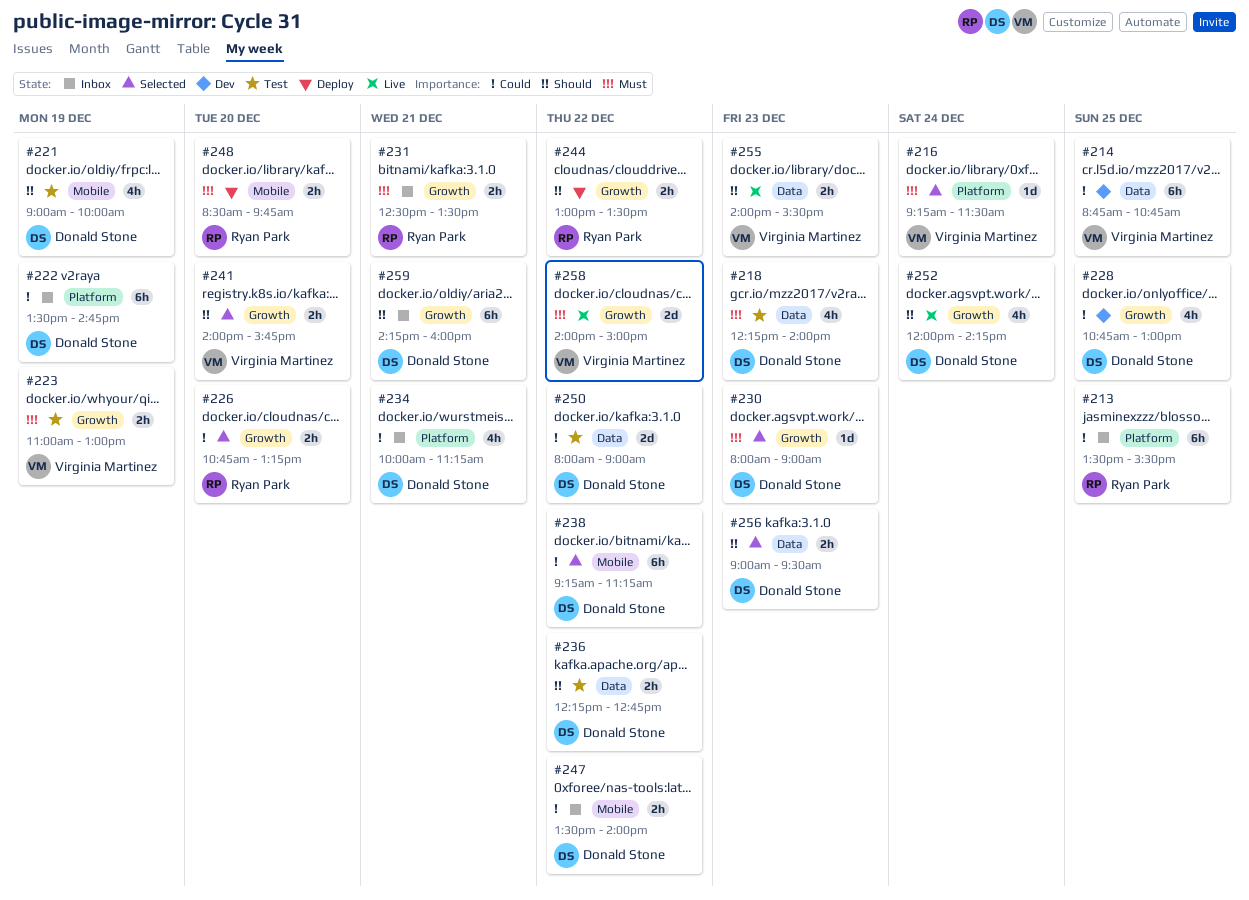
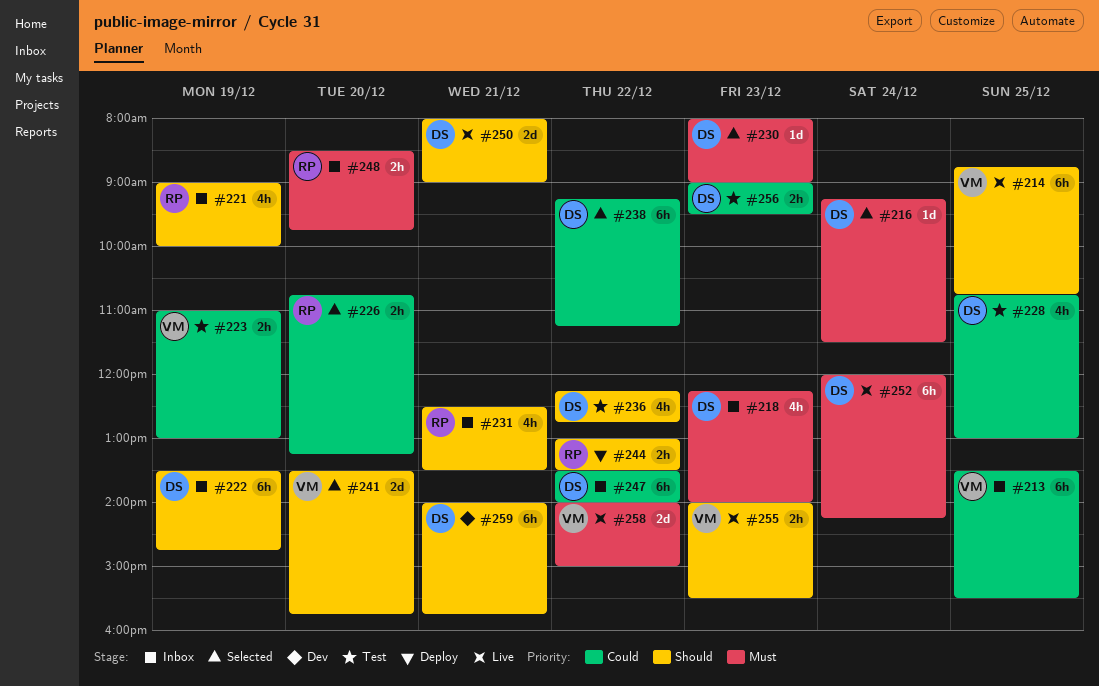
#213, owner: Ryan Park -> Virginia Martinez
#214, status: Dev -> Live
#214, priority: Could -> Should
#216, owner: Virginia Martinez -> Donald Stone
#218, status: Test -> Inbox
#221, status: Test -> Inbox
#221, owner: Donald Stone -> Ryan Park
#222, priority: Could -> Should
#223, priority: Must -> Could
#228, status: Dev -> Test
#231, priority: Must -> Should
#231, estimate: 2h -> 4h
#234: present -> none
#236, estimate: 2h -> 4h
#241, estimate: 2h -> 2d
#241, begins: 14:00 -> 13:30
#247, estimate: 2h -> 6h
#248, status: Deploy -> Inbox
#250, status: Test -> Live
#250, priority: Could -> Should
#250, day: Dec 22 -> Dec 21
#252, priority: Should -> Must
#252, estimate: 4h -> 6h
#256, status: Selected -> Test
#256, priority: Should -> Could
#259, status: Inbox -> Dev
#259, begins: 14:15 -> 14:00
#259, ends: 16:00 -> 15:45

